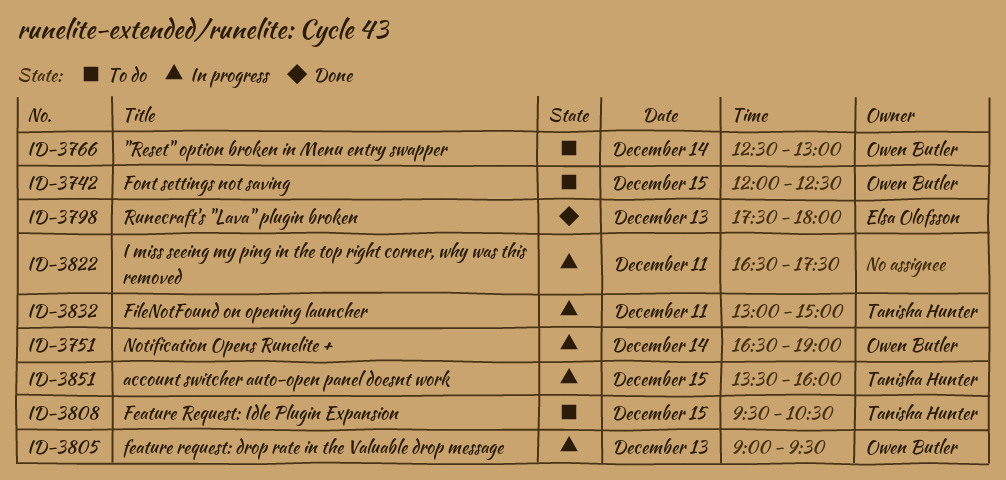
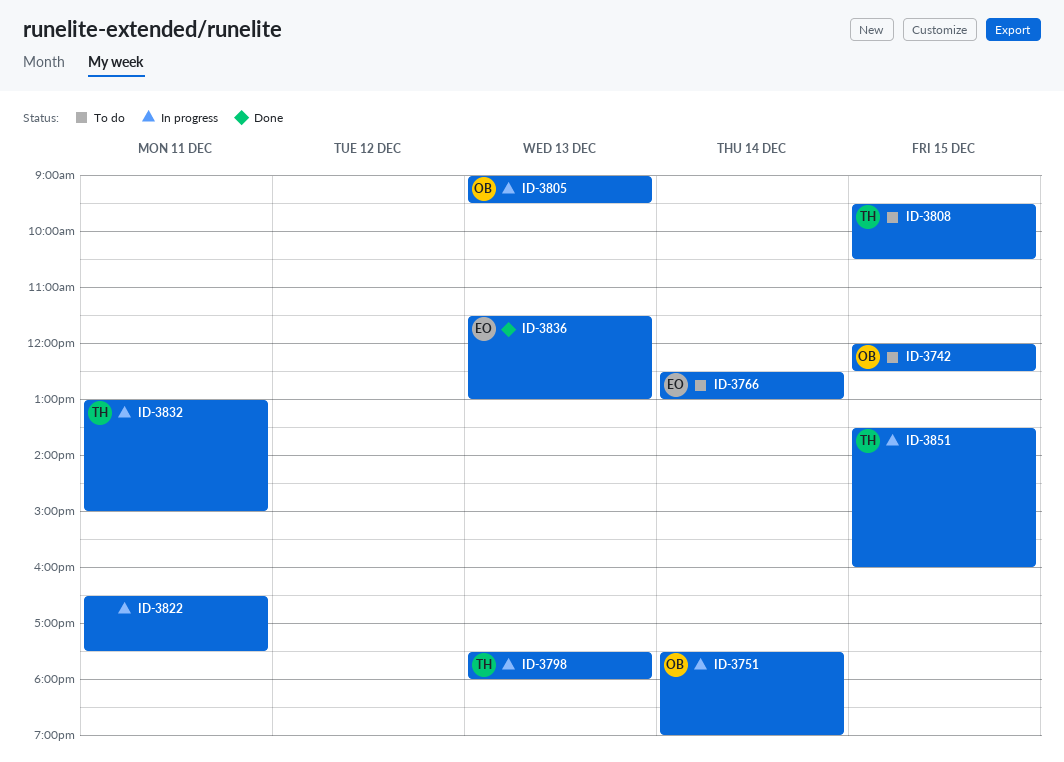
ID-3751, begins: 16:30 -> 17:30
ID-3766, owner: Owen Butler -> Elsa Olofsson
ID-3798, status: Done -> In progress
ID-3798, owner: Elsa Olofsson -> Tanisha Hunter
ID-3836: none -> present

